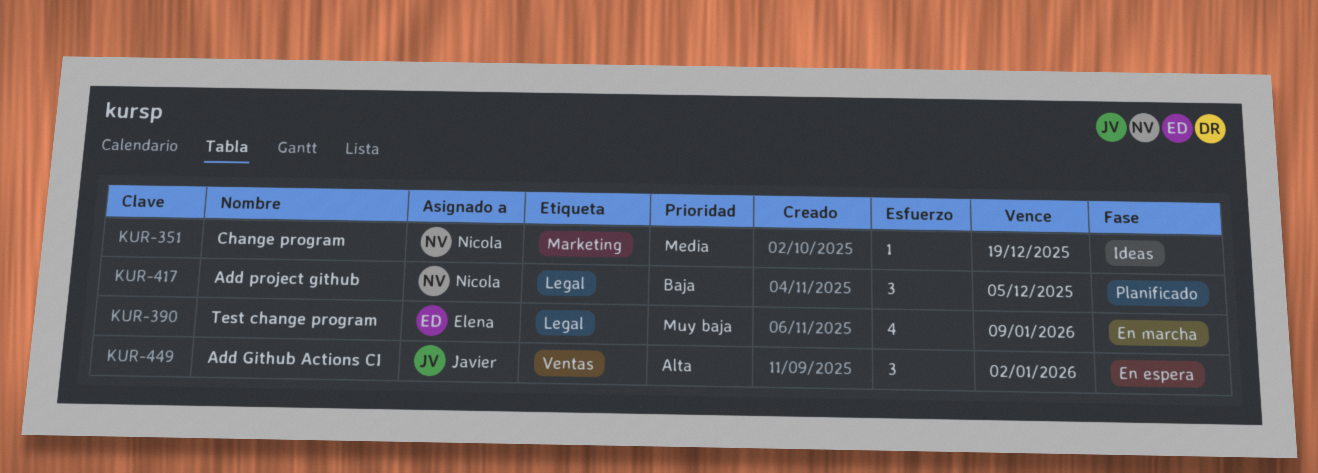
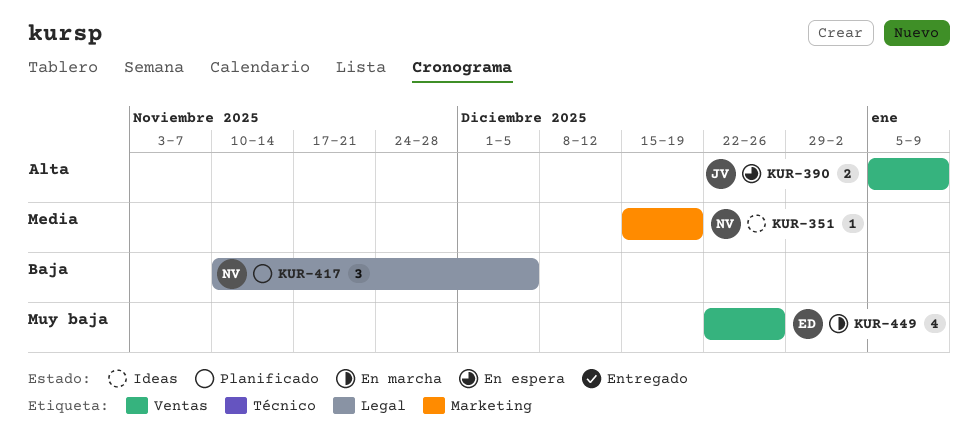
KUR-390, status: En marcha -> En espera
KUR-390, owner: Elena -> Javier
KUR-390, priority: Muy baja -> Alta
KUR-390, label: Legal -> Ventas
KUR-390, estimate: 4 -> 2
KUR-449, status: En espera -> En marcha
KUR-449, owner: Javier -> Elena
KUR-449, priority: Alta -> Muy baja
KUR-449, estimate: 3 -> 4
KUR-449, due: Jan 2 -> Dec 26

